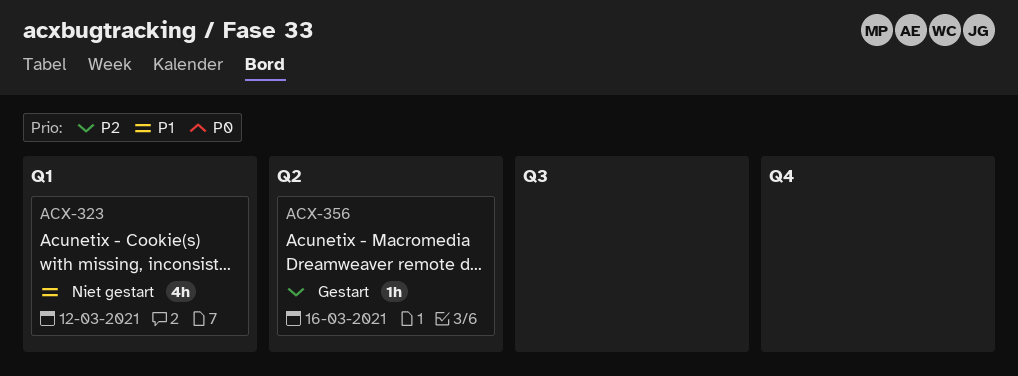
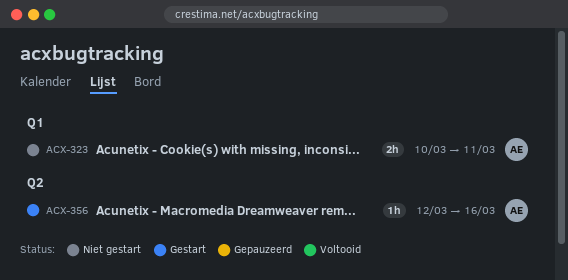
ACX-323, estimate: 4h -> 2h
ACX-323, due: Mar 12 -> Mar 11

